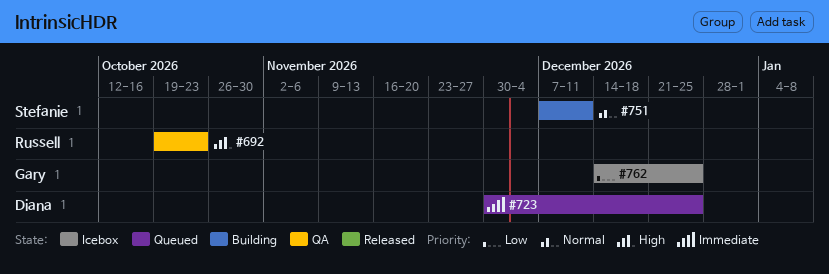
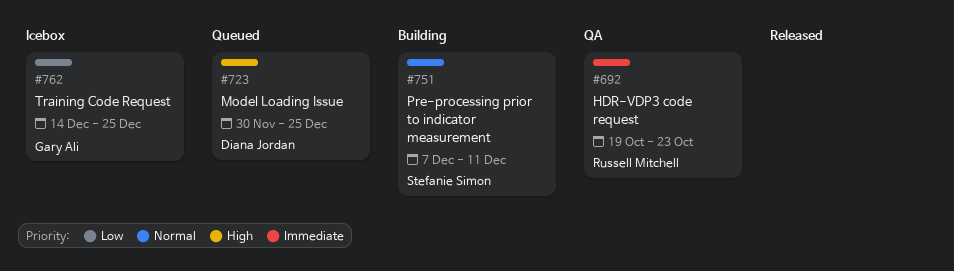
#692, priority: High -> Immediate
#723, priority: Immediate -> High

